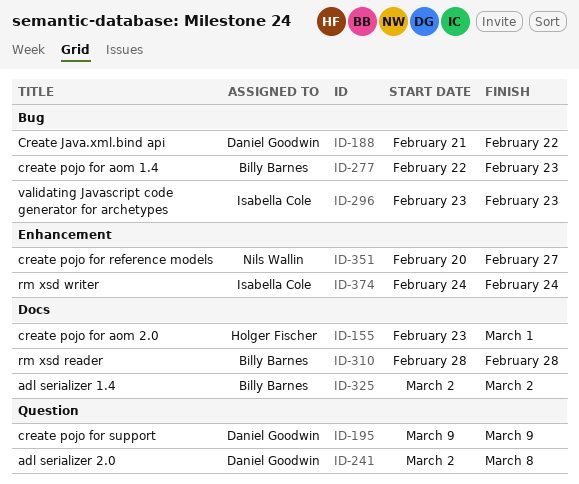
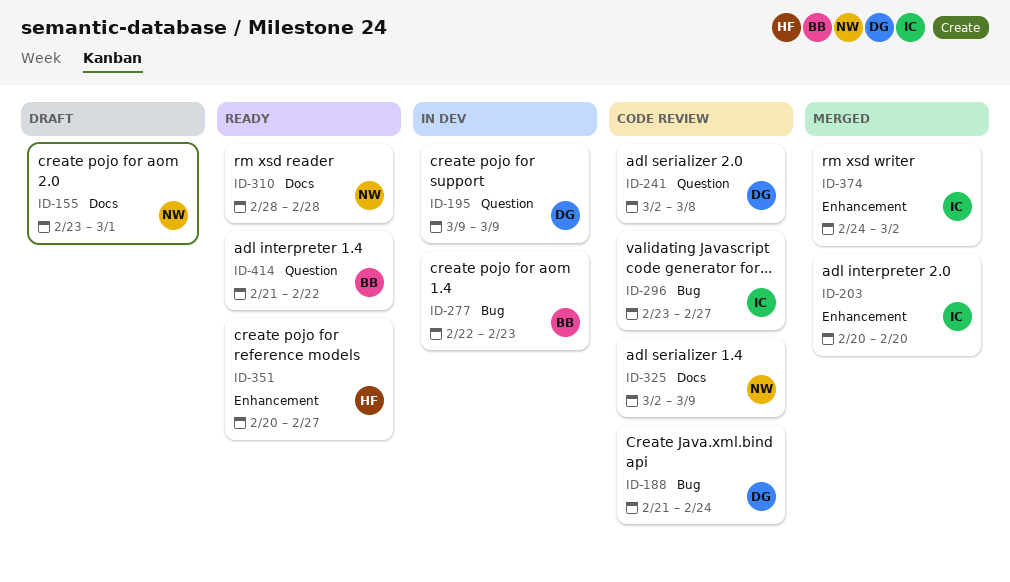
ID-155, owner: Holger Fischer -> Nils Wallin
ID-188, due: Feb 22 -> Feb 24
ID-203: none -> present
ID-296, due: Feb 23 -> Feb 27
ID-310, owner: Billy Barnes -> Nils Wallin
ID-325, owner: Billy Barnes -> Nils Wallin
ID-325, due: Mar 2 -> Mar 9
ID-351, owner: Nils Wallin -> Holger Fischer
ID-374, due: Feb 24 -> Mar 2
ID-414: none -> present

